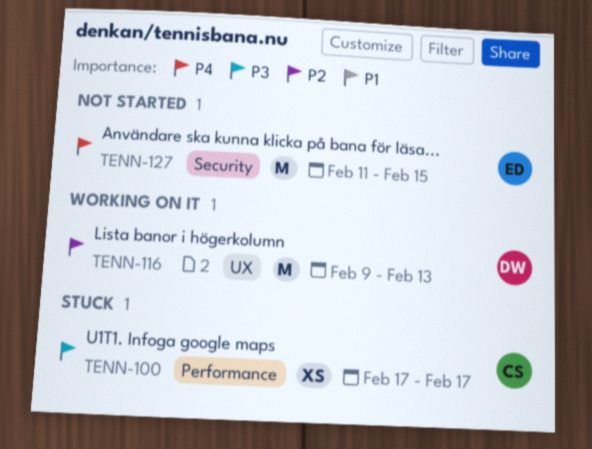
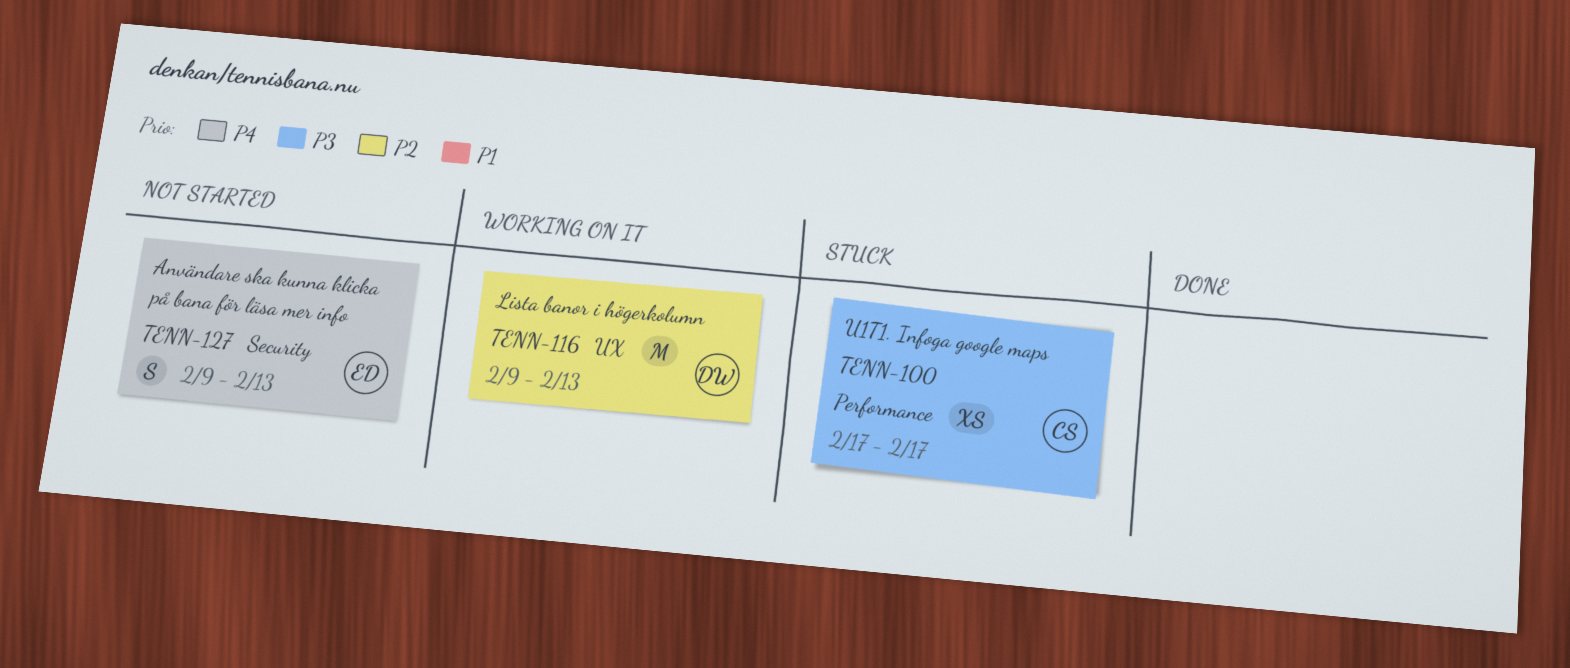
TENN-127, estimate: M -> S
TENN-127, start: Feb 11 -> Feb 9
TENN-127, due: Feb 15 -> Feb 13

